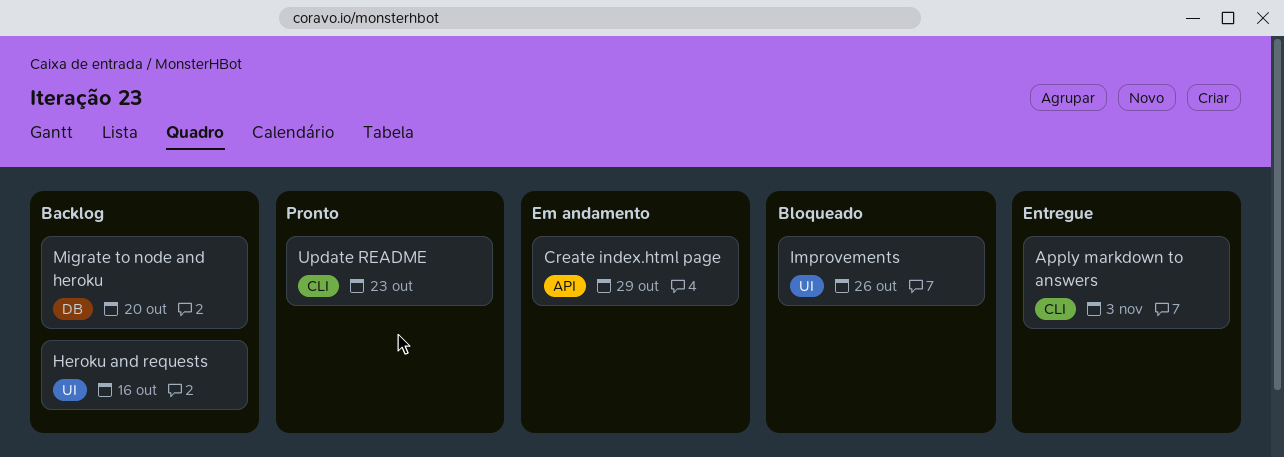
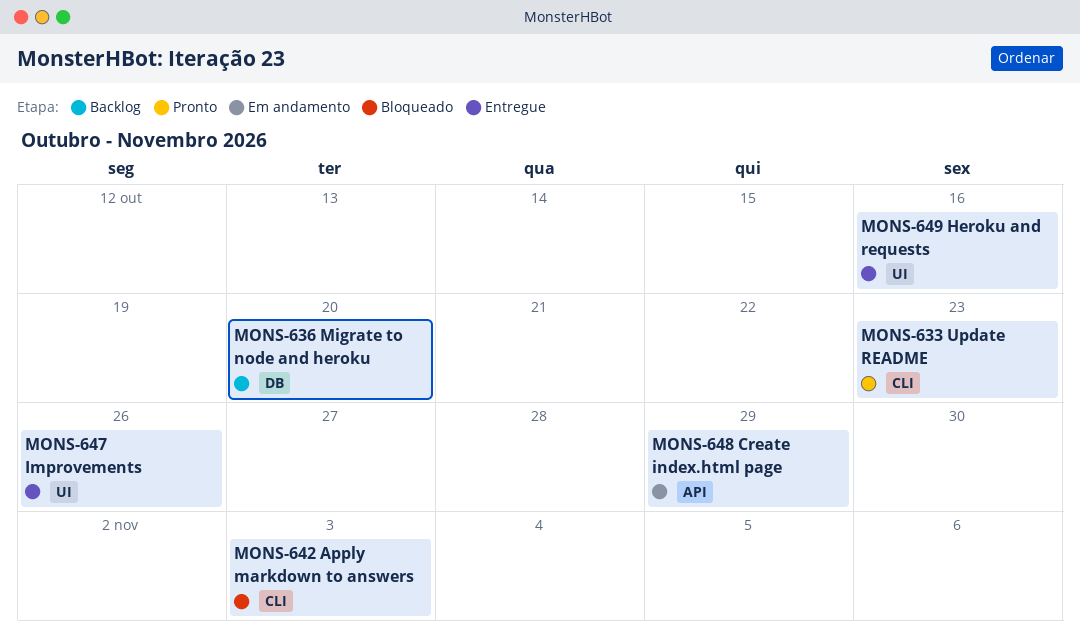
Apply markdown to answers, status: Entregue -> Bloqueado
Heroku and requests, status: Backlog -> Entregue
Improvements, status: Bloqueado -> Entregue

